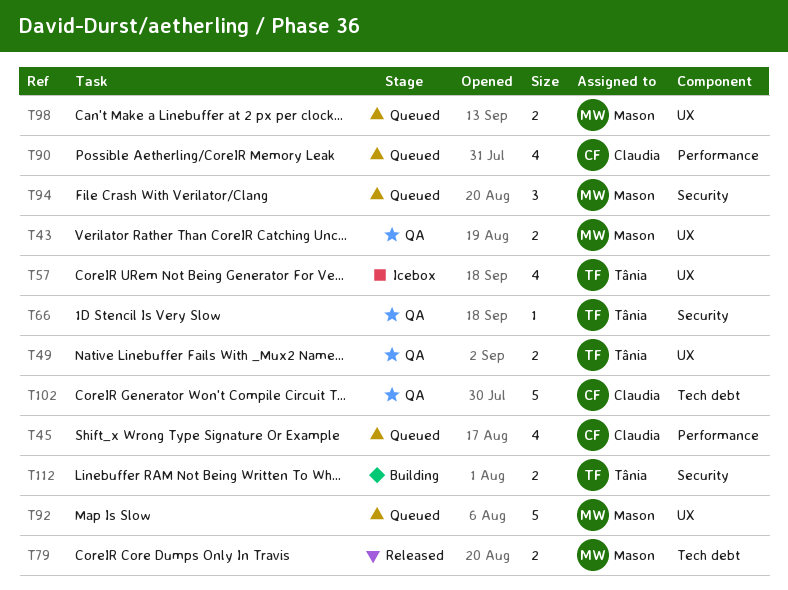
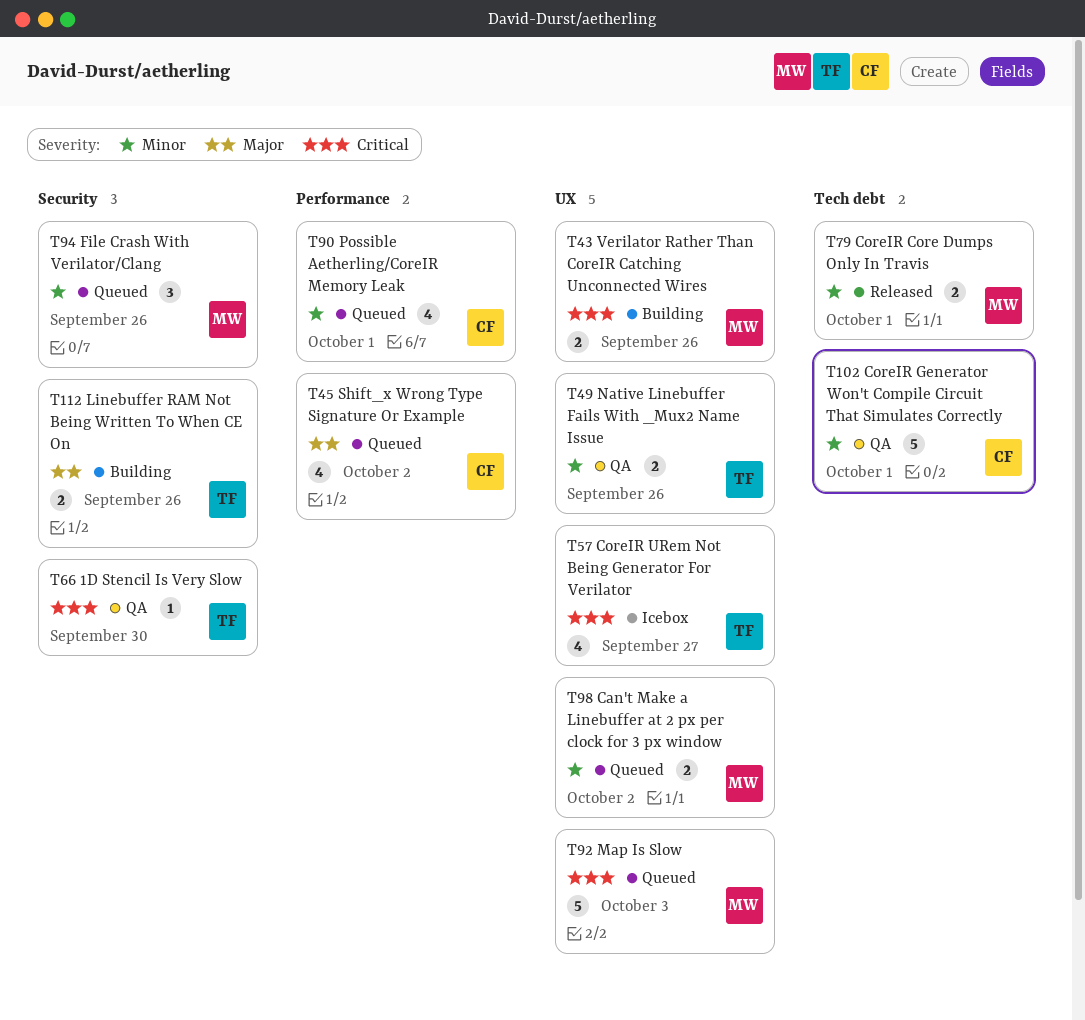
T43, status: QA -> Building

